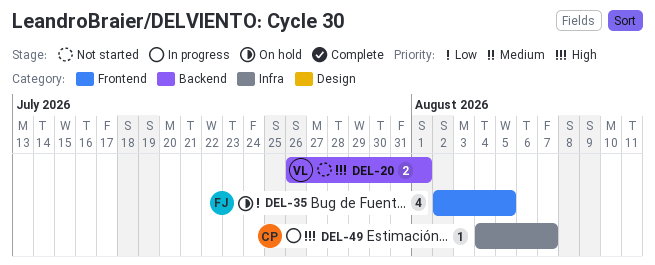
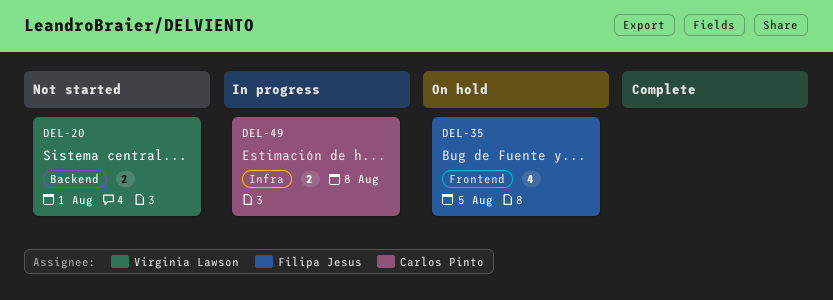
DEL-49, estimate: 1 -> 2
DEL-49, due: Aug 7 -> Aug 8

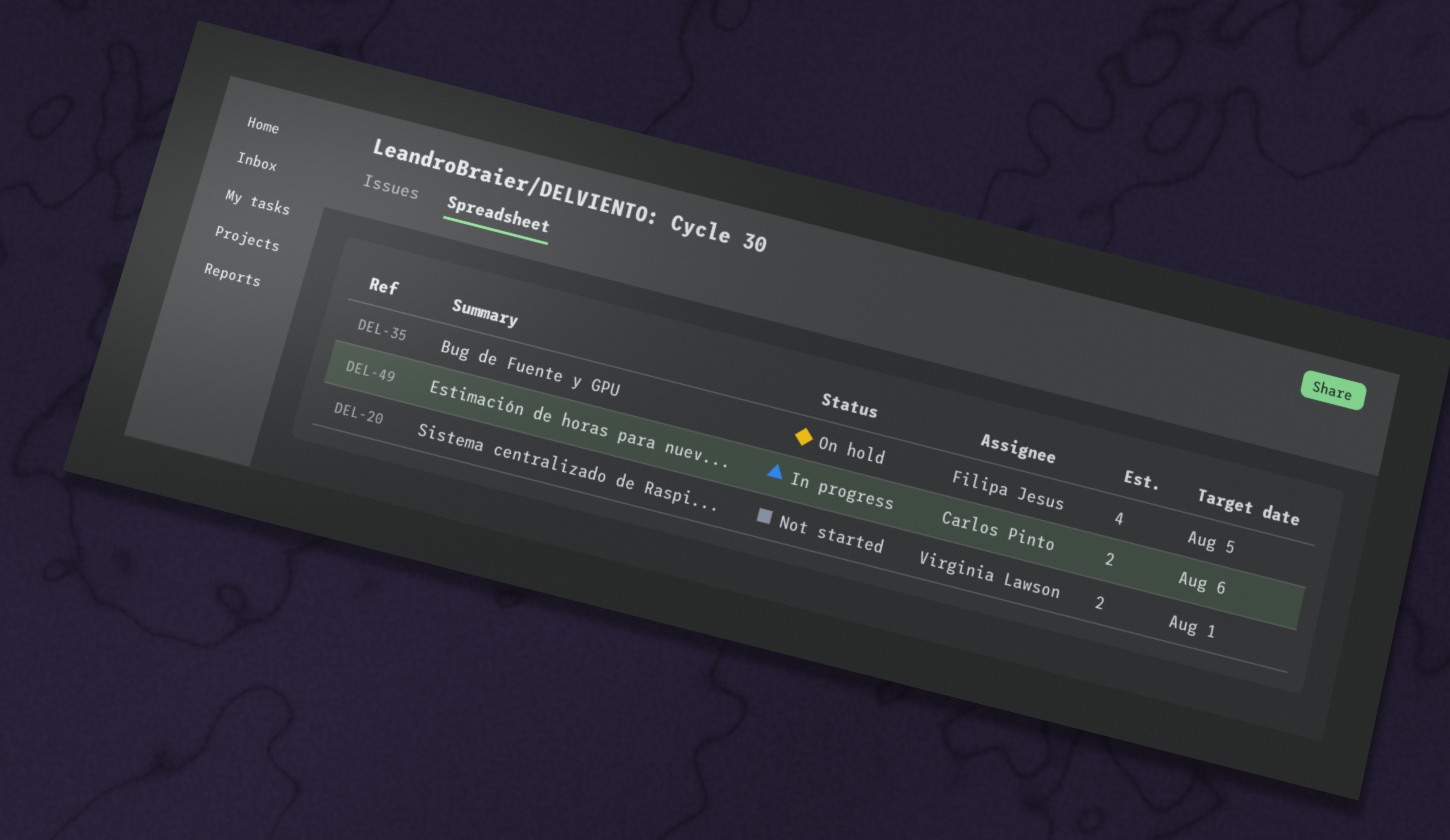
DEL-49, due: Aug 8 -> Aug 6

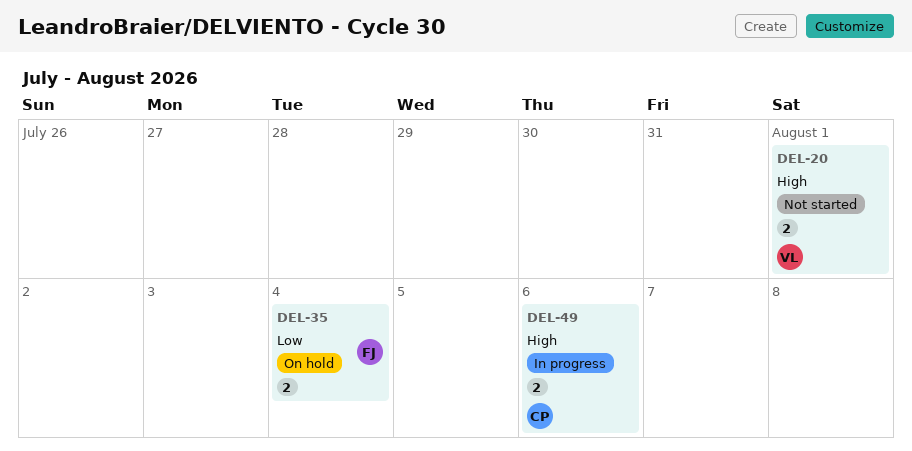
DEL-35, estimate: 4 -> 2
DEL-35, due: Aug 5 -> Aug 4

